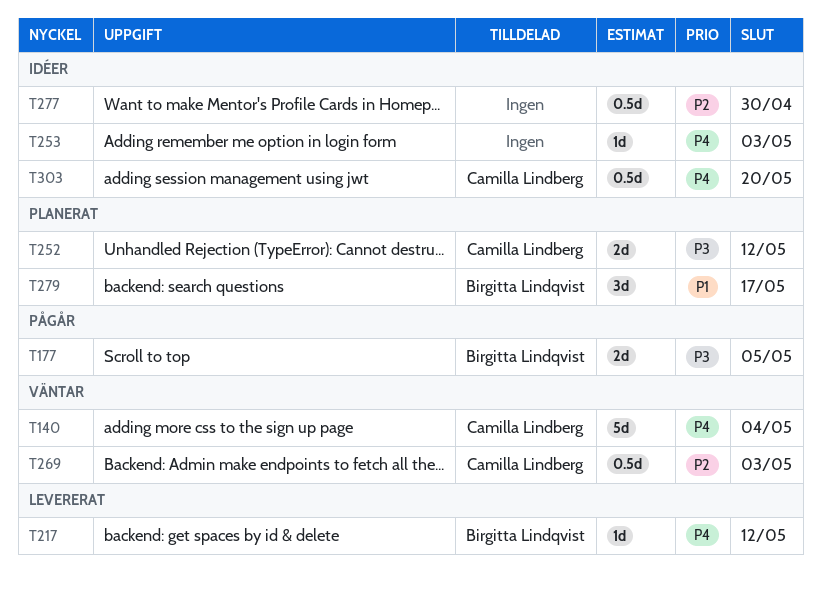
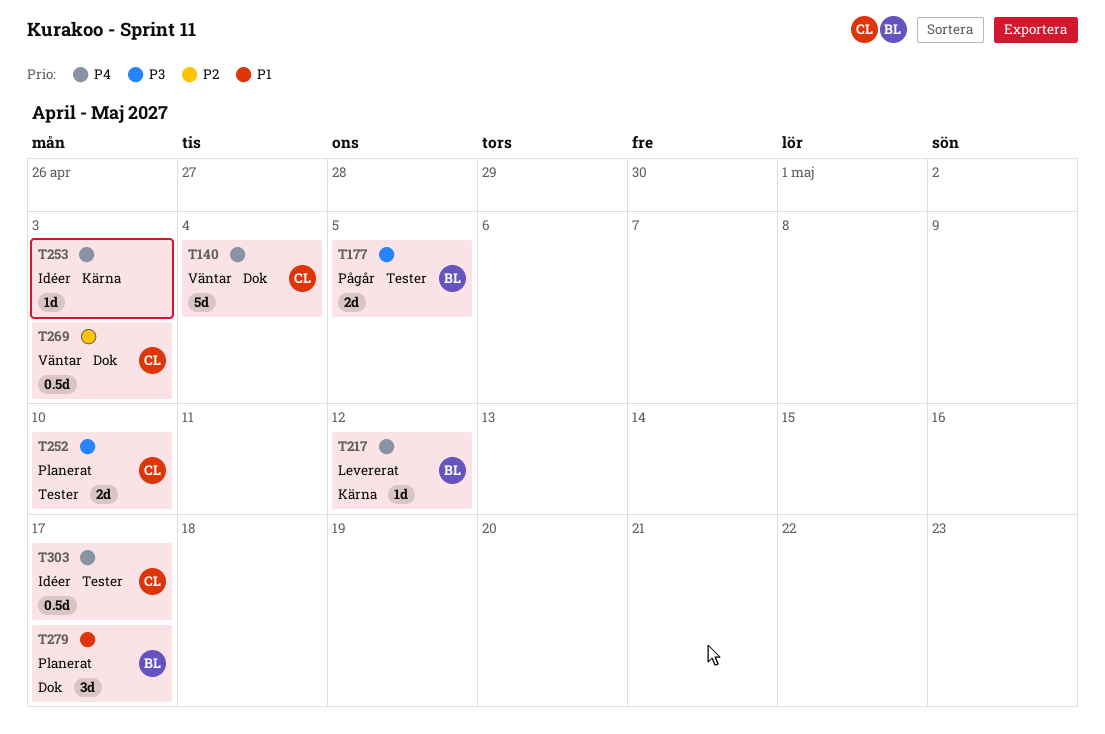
T252, due: May 12 -> May 10
T277: present -> none
T303, due: May 20 -> May 17

